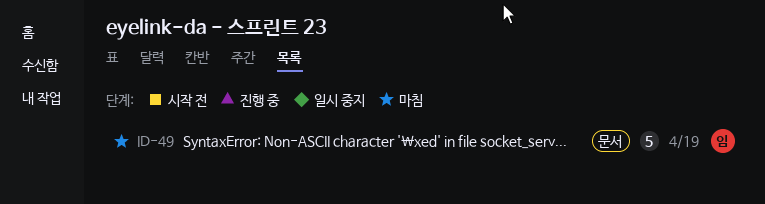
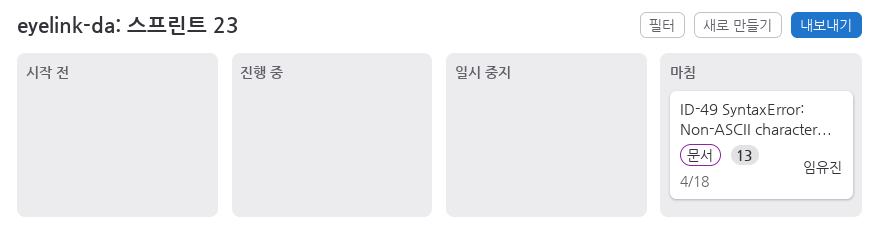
ID-49, estimate: 5 -> 13
ID-49, day: Apr 19 -> Apr 18

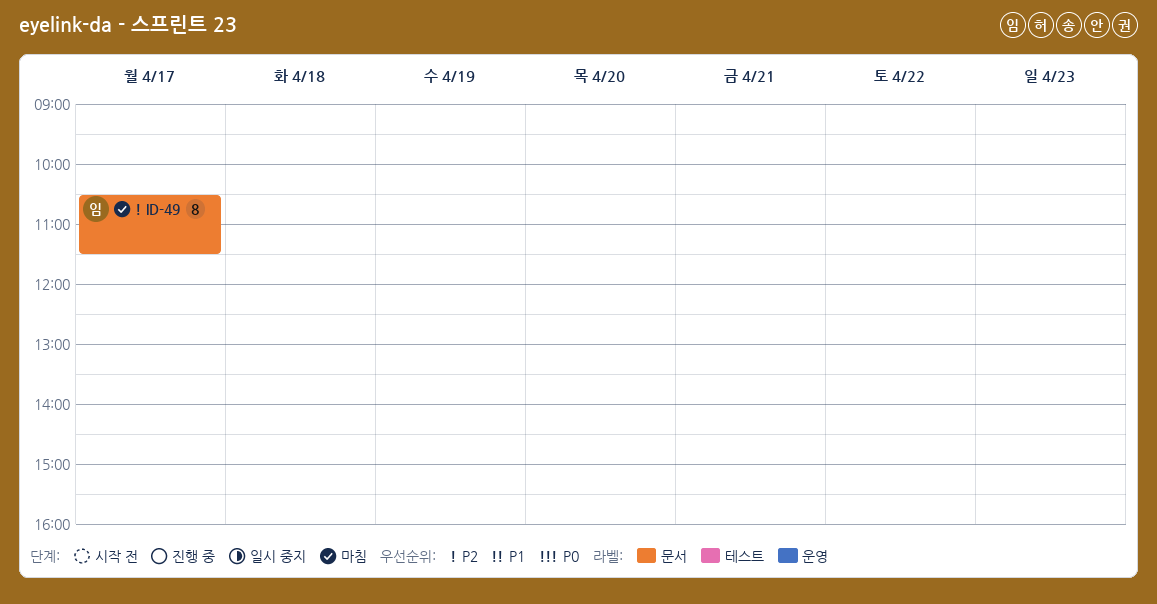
ID-49, estimate: 13 -> 8
ID-49, day: Apr 18 -> Apr 17

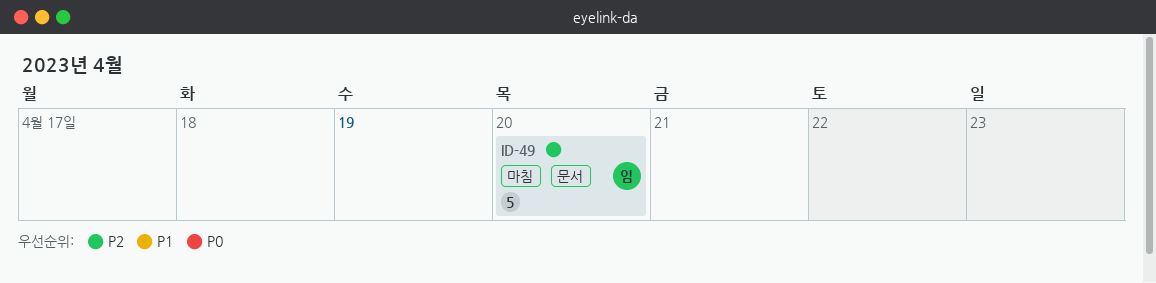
ID-49, estimate: 8 -> 5
ID-49, day: Apr 17 -> Apr 20

